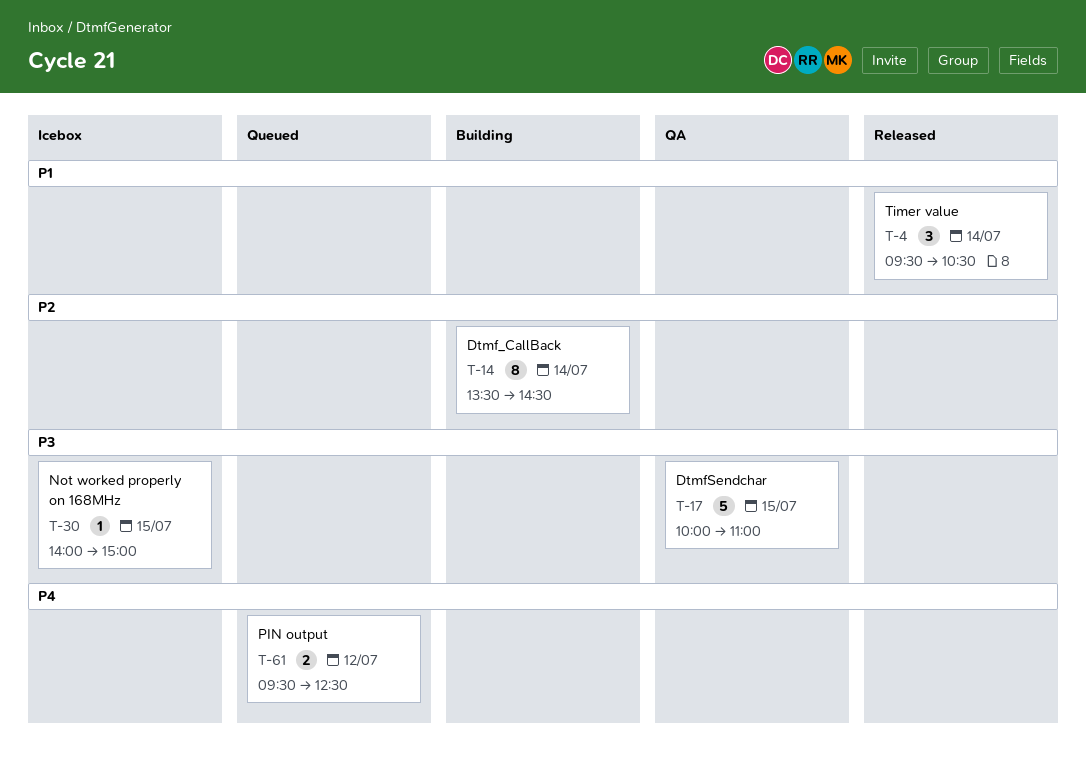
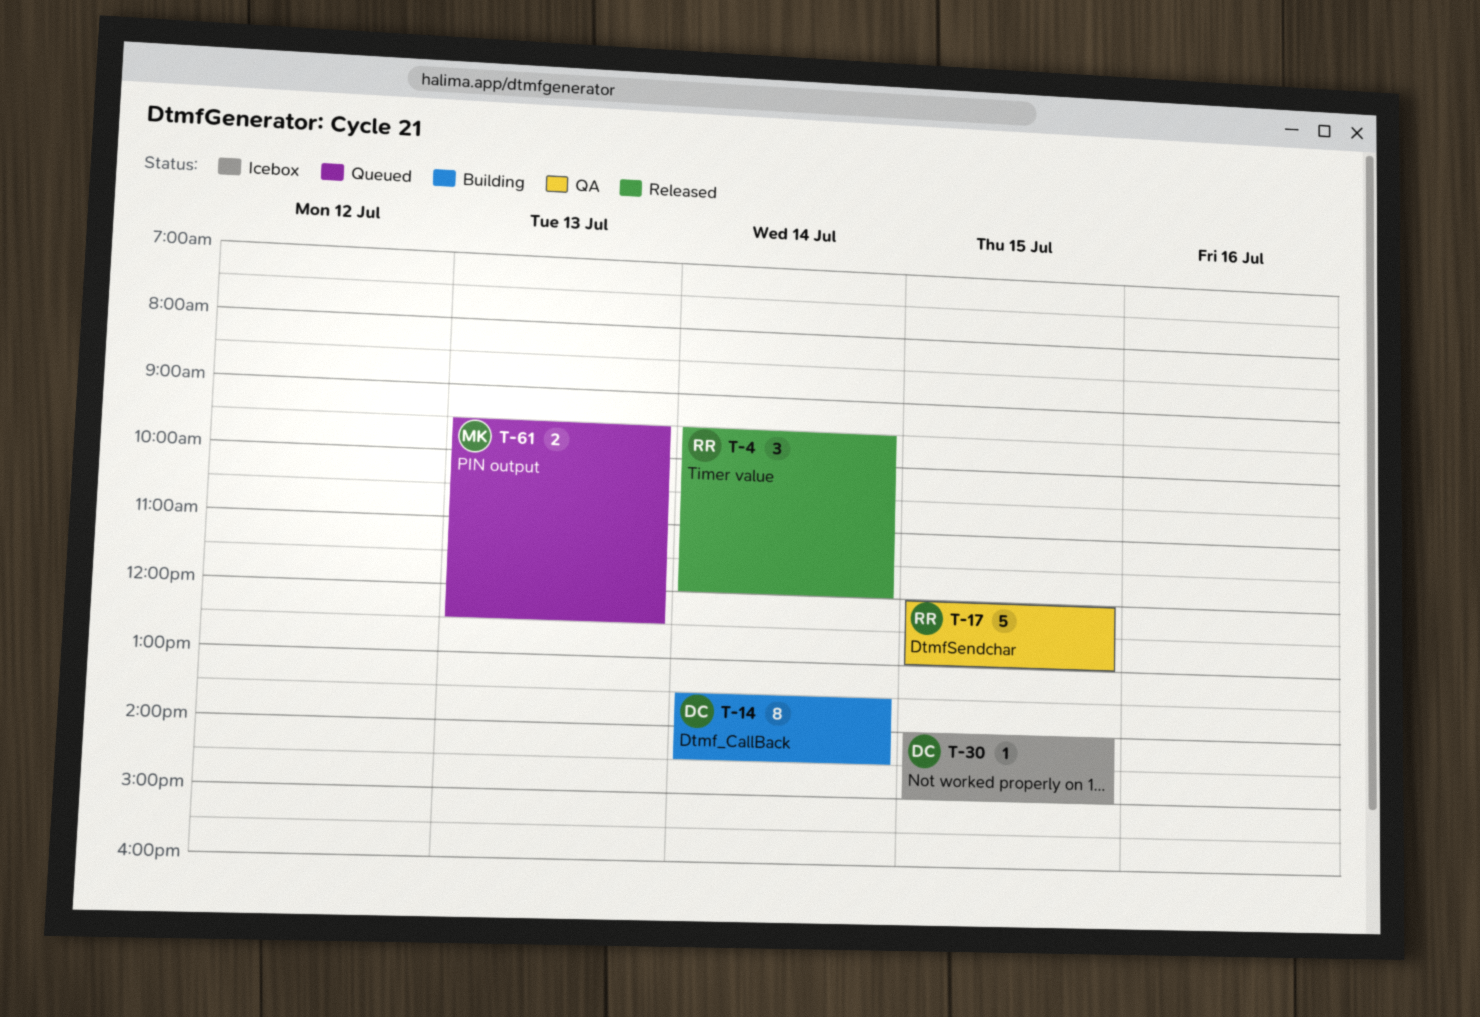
T-4, ends: 10:30 -> 12:00
T-17, begins: 10:00 -> 12:00
T-17, ends: 11:00 -> 13:00
T-61, day: Jul 12 -> Jul 13

